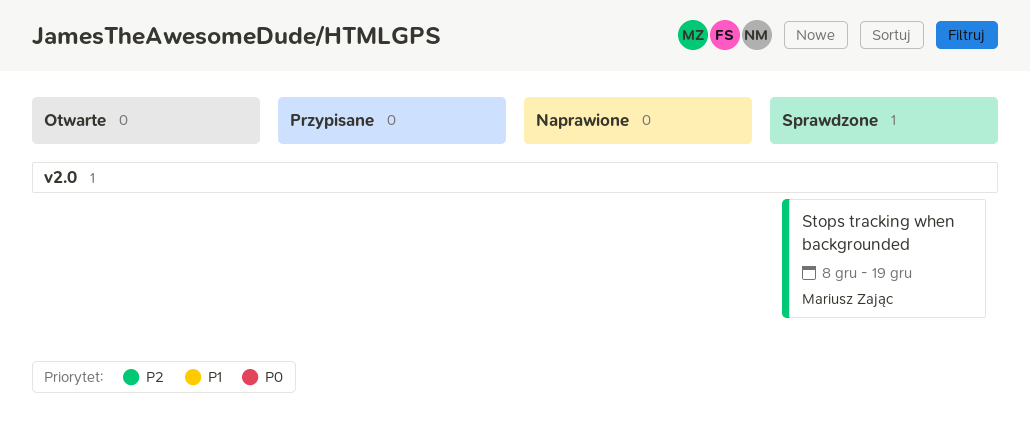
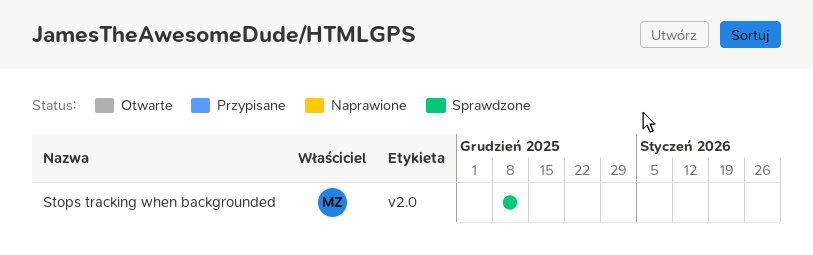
Stops tracking when backgrounded, due: Dec 19 -> Dec 12

